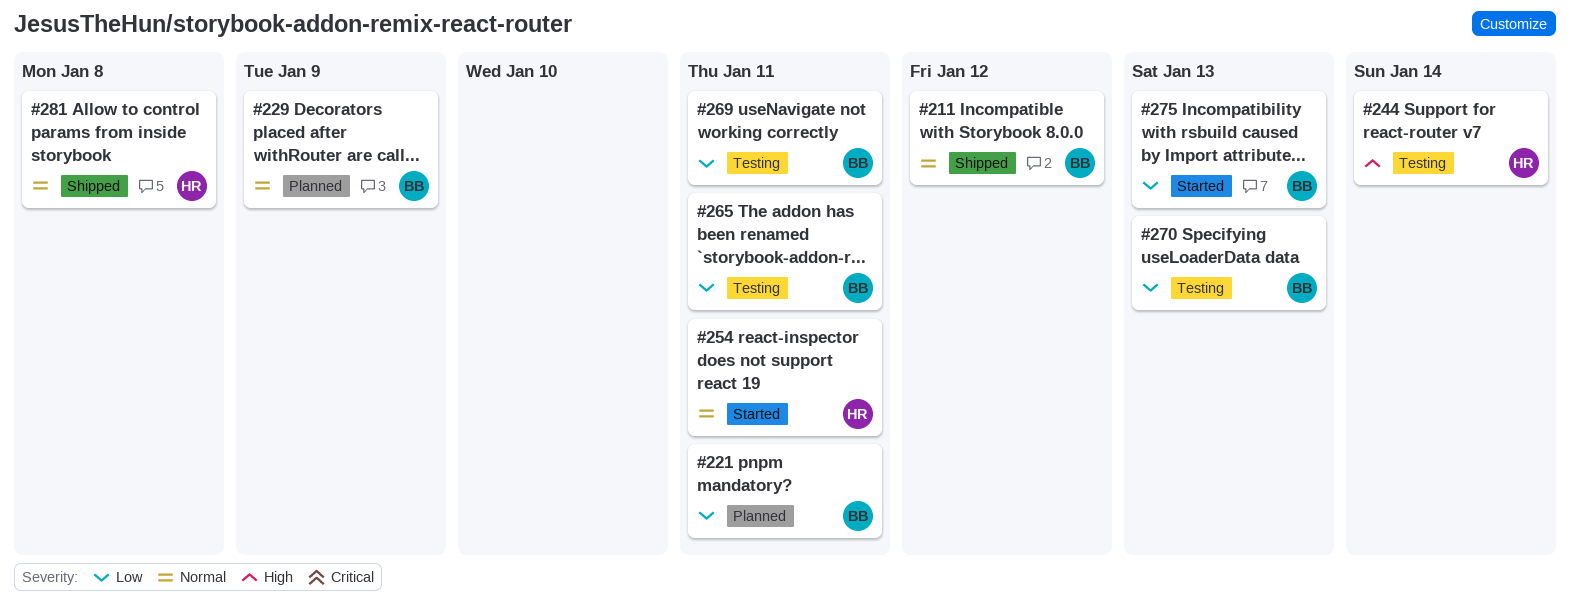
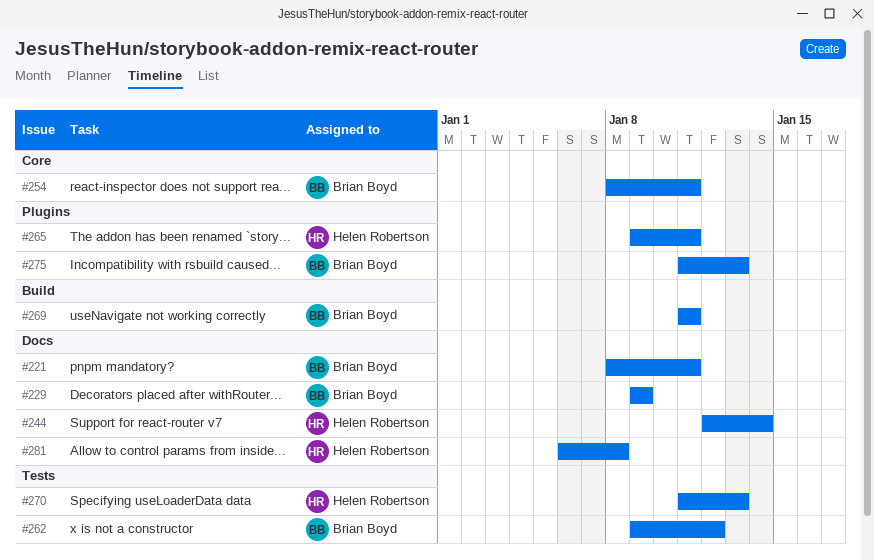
#211: present -> none
#254, owner: Helen Robertson -> Brian Boyd
#262: none -> present
#265, owner: Brian Boyd -> Helen Robertson
#270, owner: Brian Boyd -> Helen Robertson

